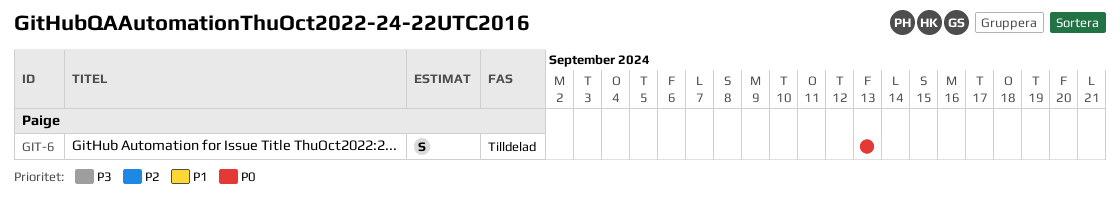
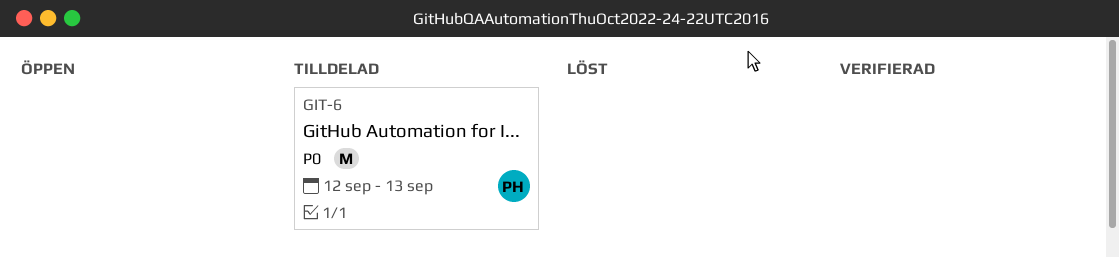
GIT-6, estimate: S -> M
GIT-6, start: Sep 13 -> Sep 12

